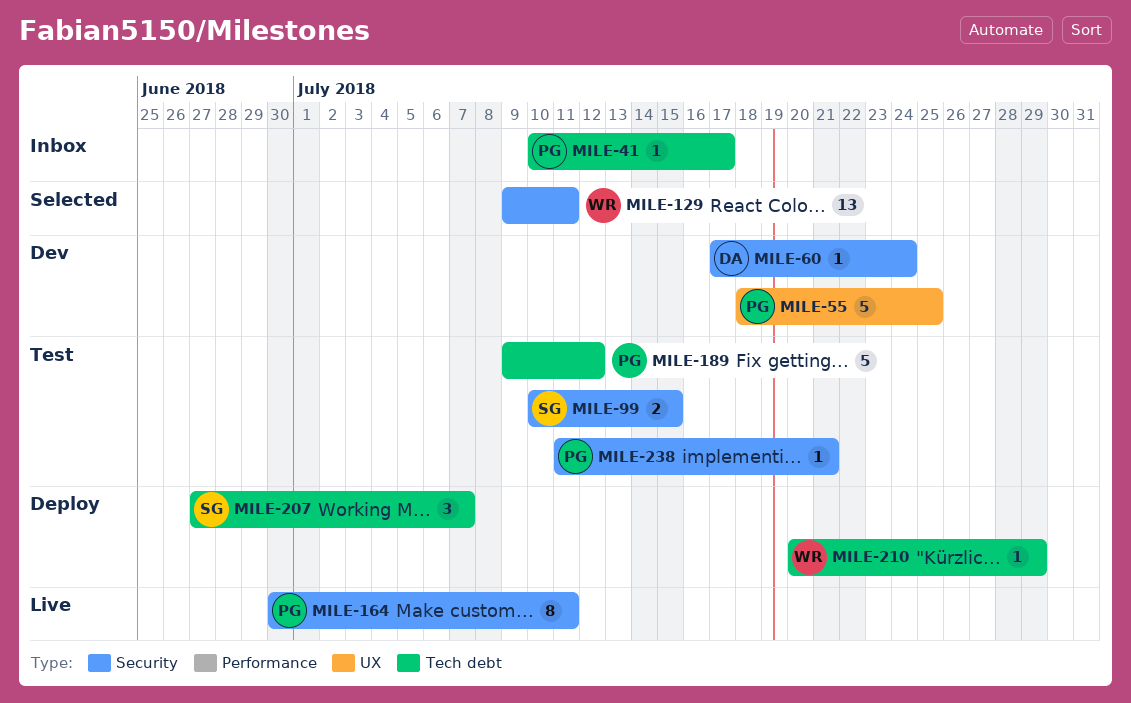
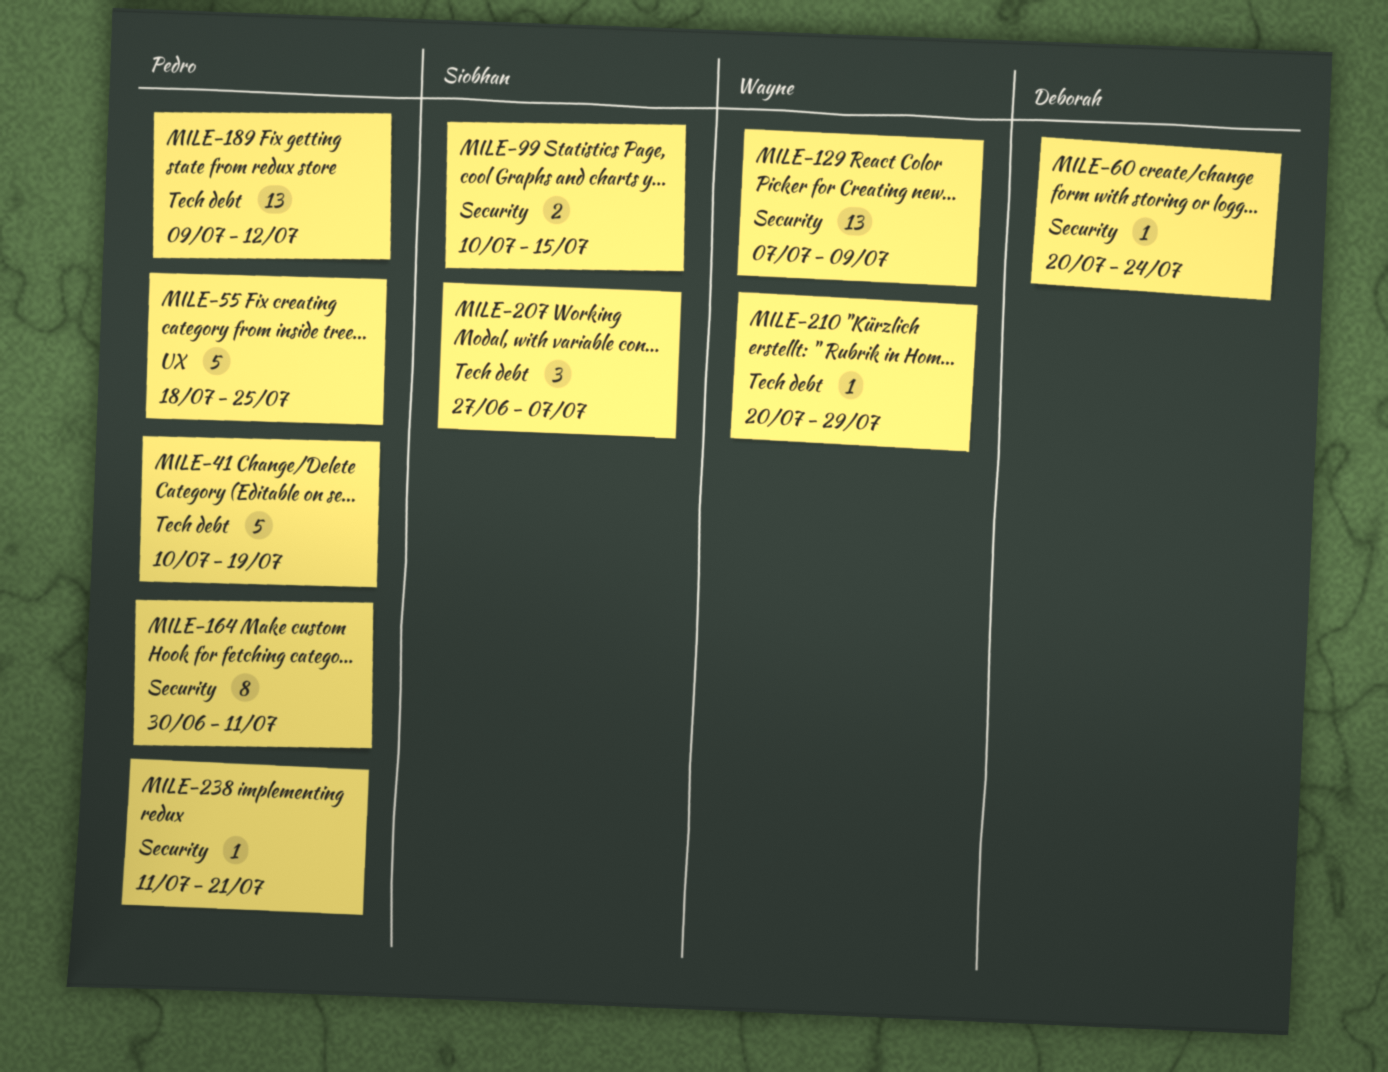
MILE-41, estimate: 1 -> 5
MILE-41, due: Jul 17 -> Jul 19
MILE-60, start: Jul 17 -> Jul 20
MILE-129, start: Jul 9 -> Jul 7
MILE-129, due: Jul 11 -> Jul 9
MILE-189, estimate: 5 -> 13

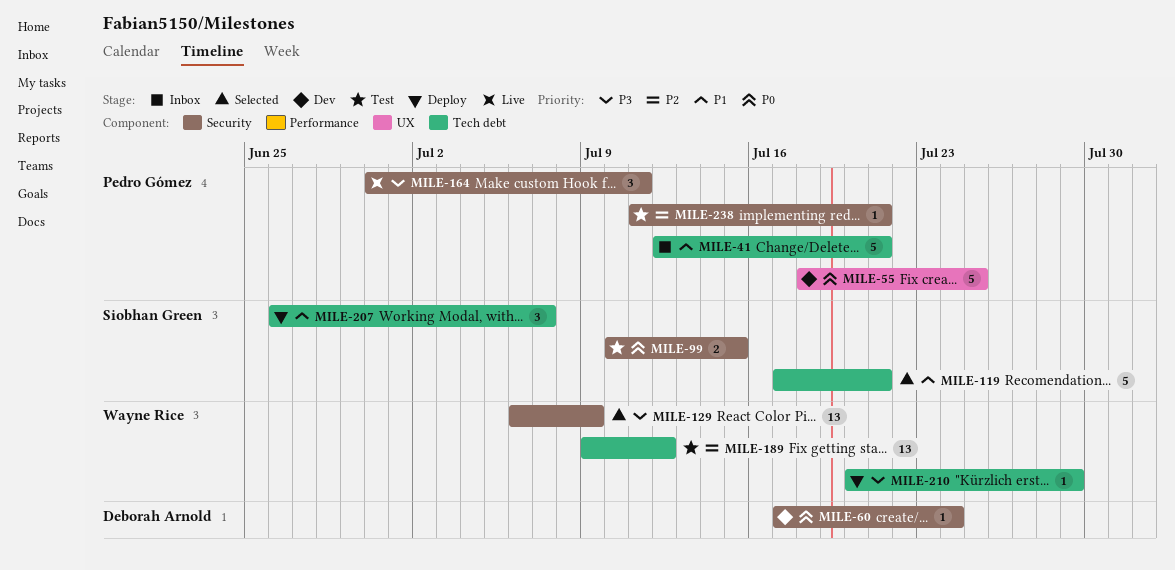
MILE-41, start: Jul 10 -> Jul 12
MILE-41, due: Jul 19 -> Jul 21
MILE-60, start: Jul 20 -> Jul 17
MILE-119: none -> present
MILE-129, start: Jul 7 -> Jul 6
MILE-164, estimate: 8 -> 3
MILE-189, owner: Pedro Gómez -> Wayne Rice
MILE-207, start: Jun 27 -> Jun 26

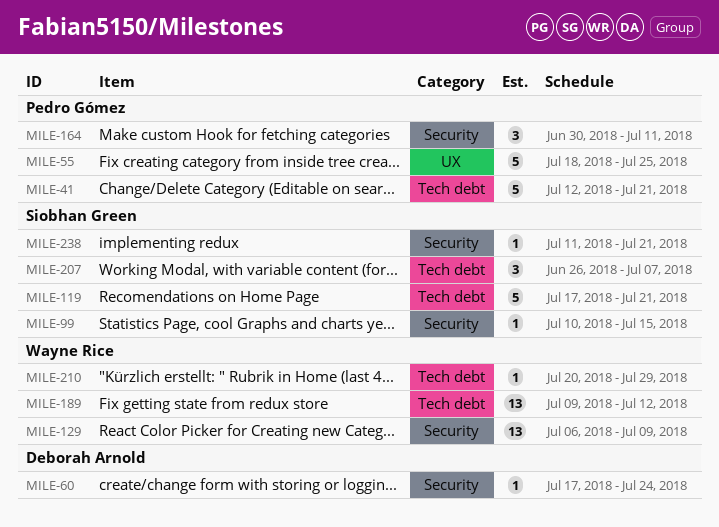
MILE-99, estimate: 2 -> 1
MILE-238, owner: Pedro Gómez -> Siobhan Green

